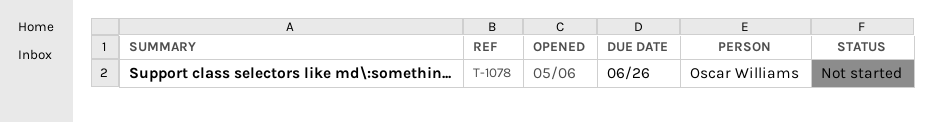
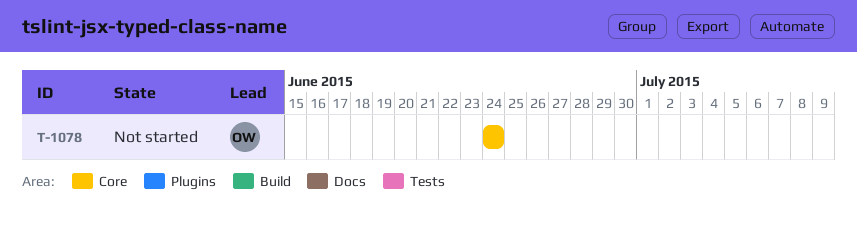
T-1078, due: Jun 26 -> Jun 24

